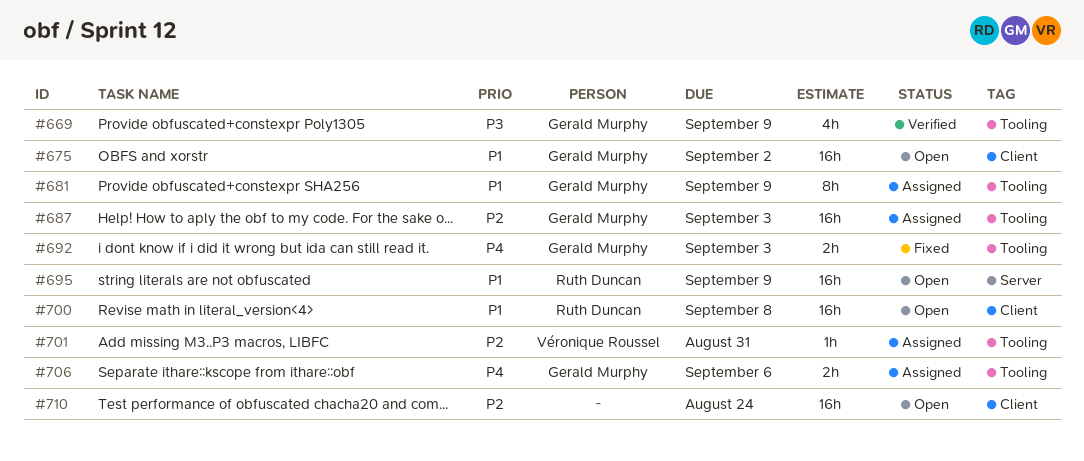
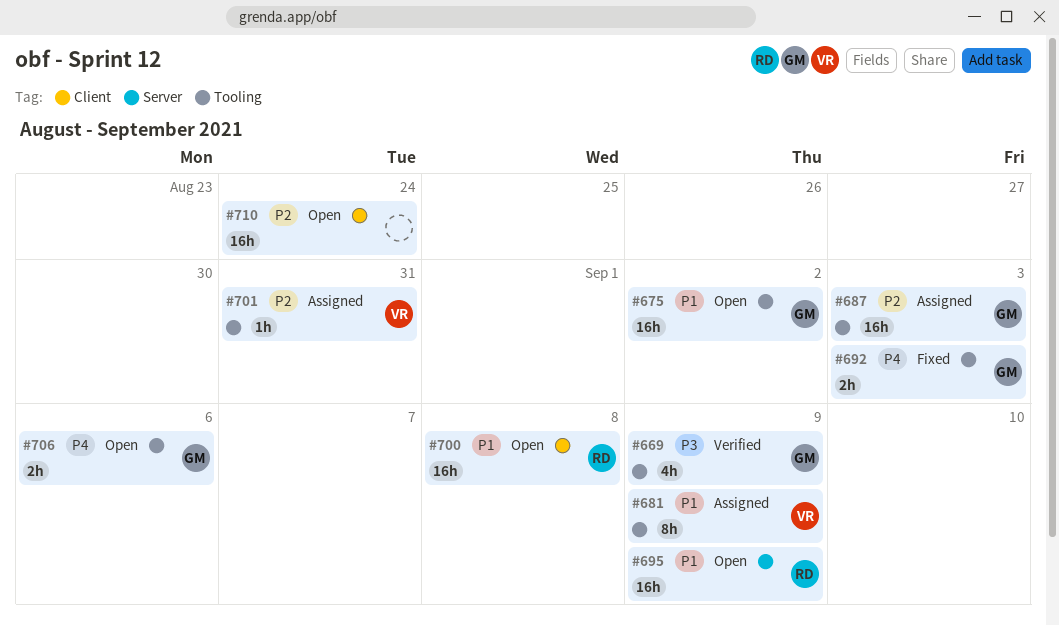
#675, label: Client -> Tooling
#681, owner: Gerald Murphy -> Véronique Roussel
#706, status: Assigned -> Open

